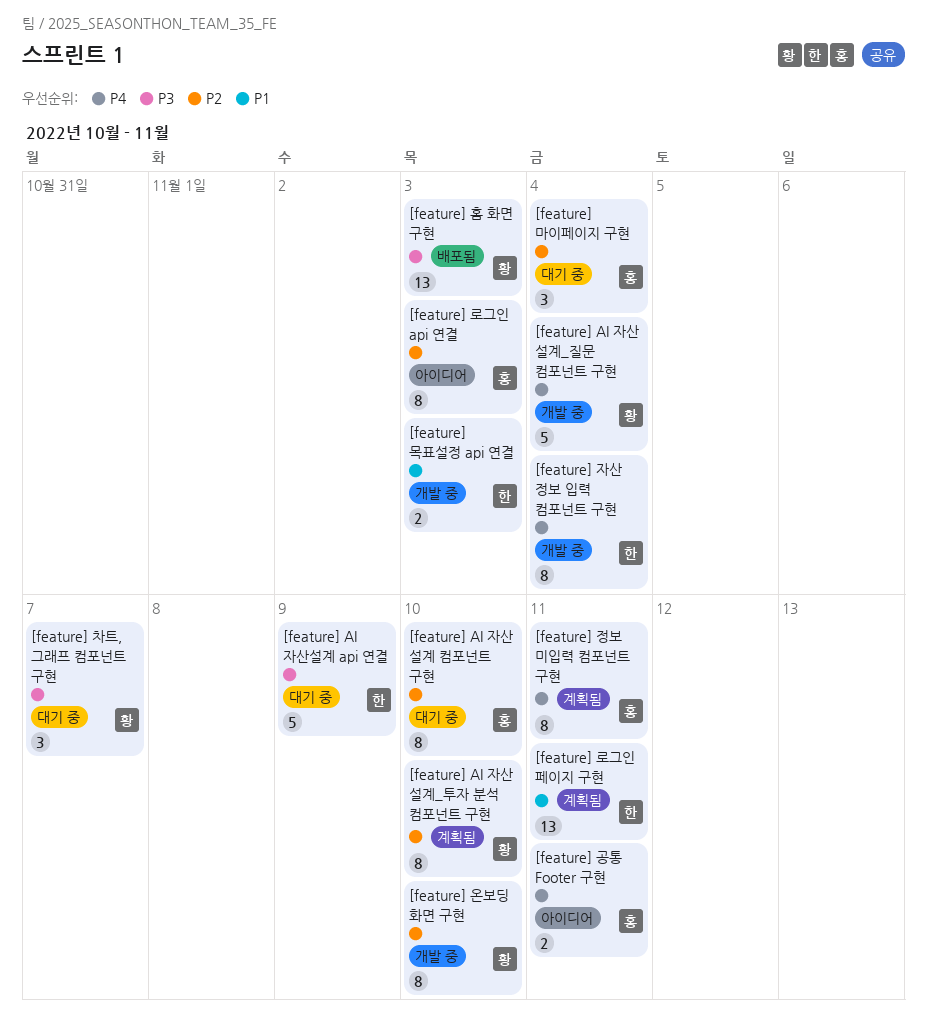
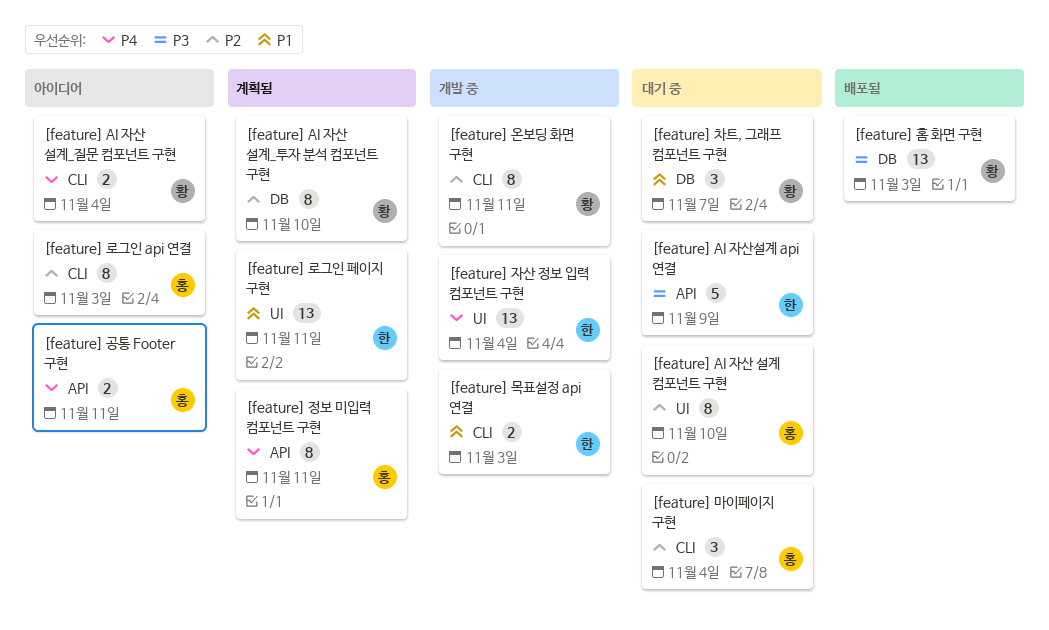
[feature] AI 자산 설계_질문 컴포넌트 구현, status: 개발 중 -> 아이디어
[feature] AI 자산 설계_질문 컴포넌트 구현, estimate: 5 -> 2
[feature] 온보딩 화면 구현, due: Nov 10 -> Nov 11
[feature] 자산 정보 입력 컴포넌트 구현, estimate: 8 -> 13
[feature] 차트, 그래프 컴포넌트 구현, priority: P3 -> P1

